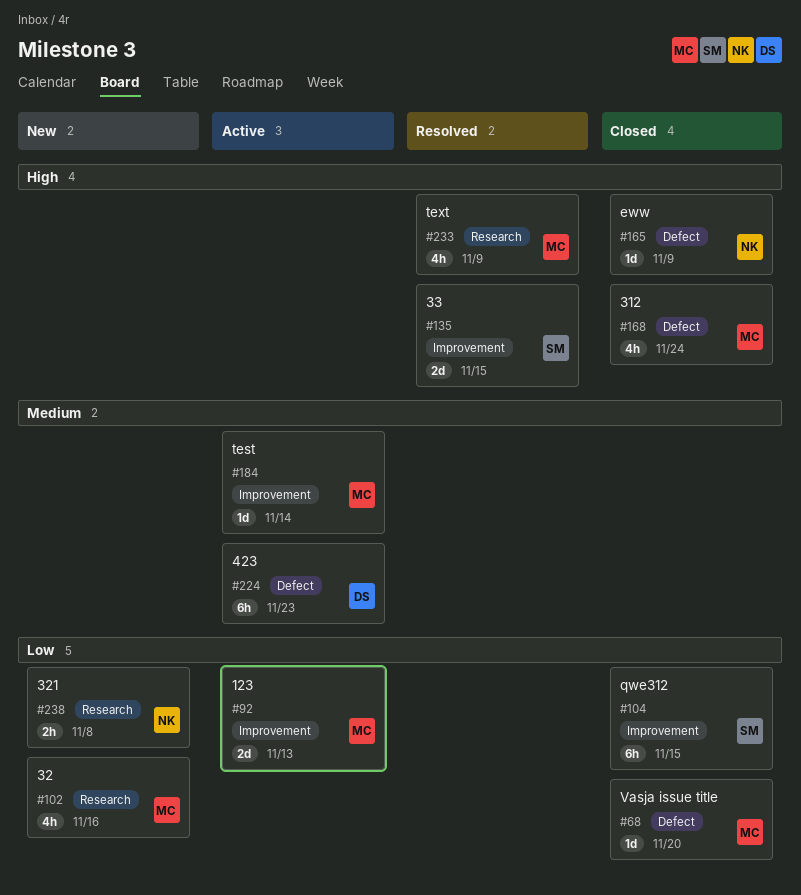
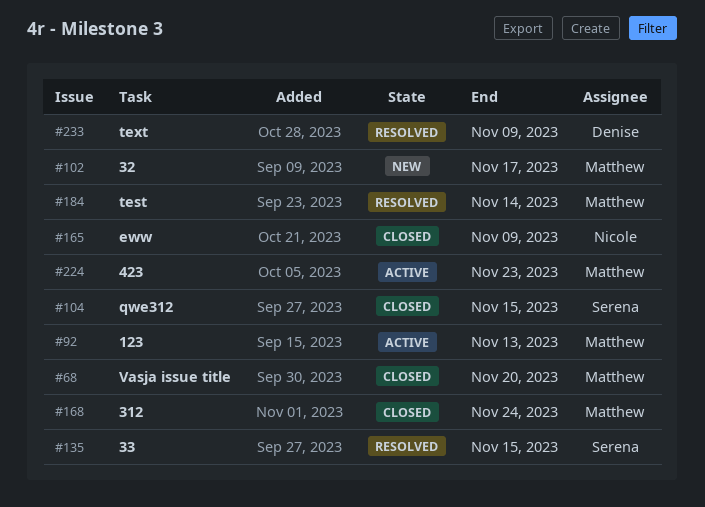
#102, due: Nov 16 -> Nov 17
#184, status: Active -> Resolved
#224, owner: Denise -> Matthew
#233, owner: Matthew -> Denise
#238: present -> none

